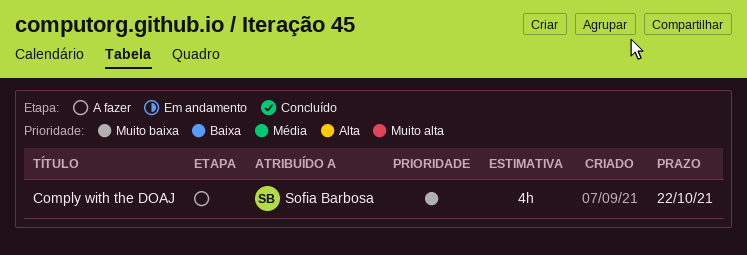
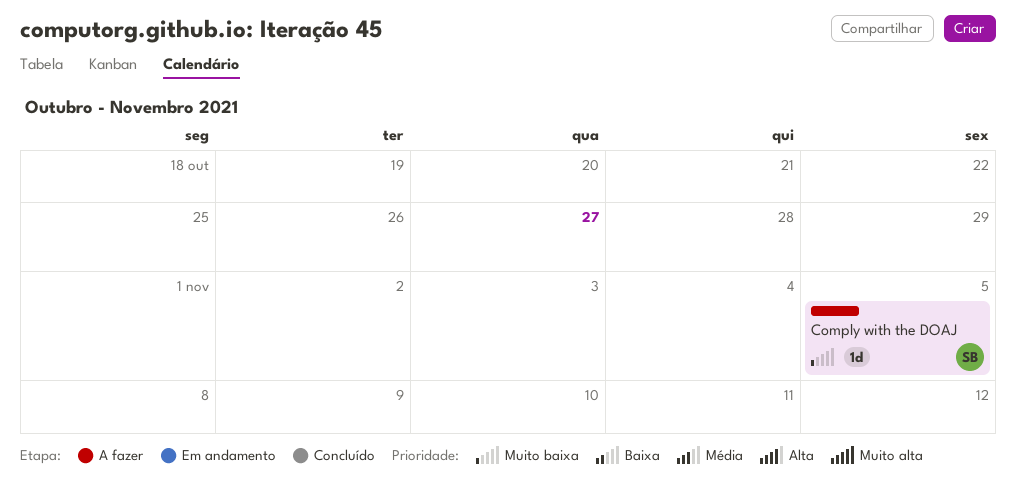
Comply with the DOAJ, estimate: 4h -> 1d
Comply with the DOAJ, due: Oct 22 -> Nov 5

